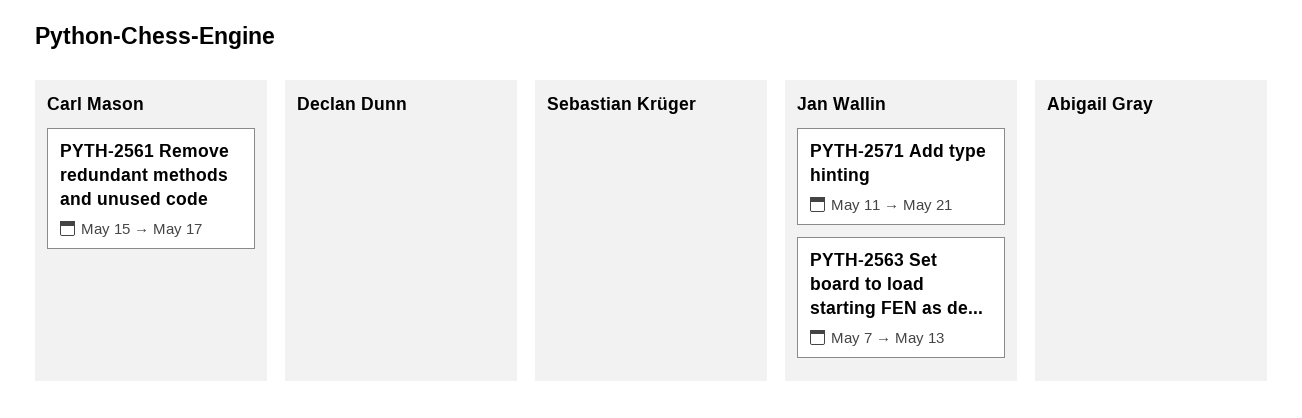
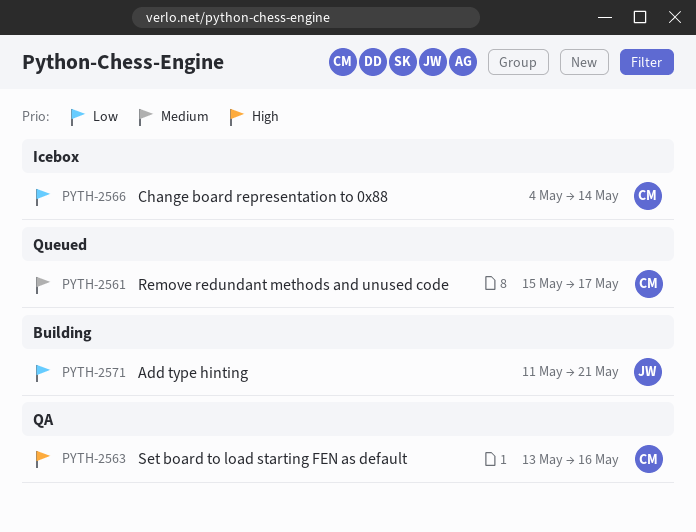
PYTH-2563, owner: Jan Wallin -> Carl Mason
PYTH-2563, start: May 7 -> May 13
PYTH-2563, due: May 13 -> May 16
PYTH-2566: none -> present

